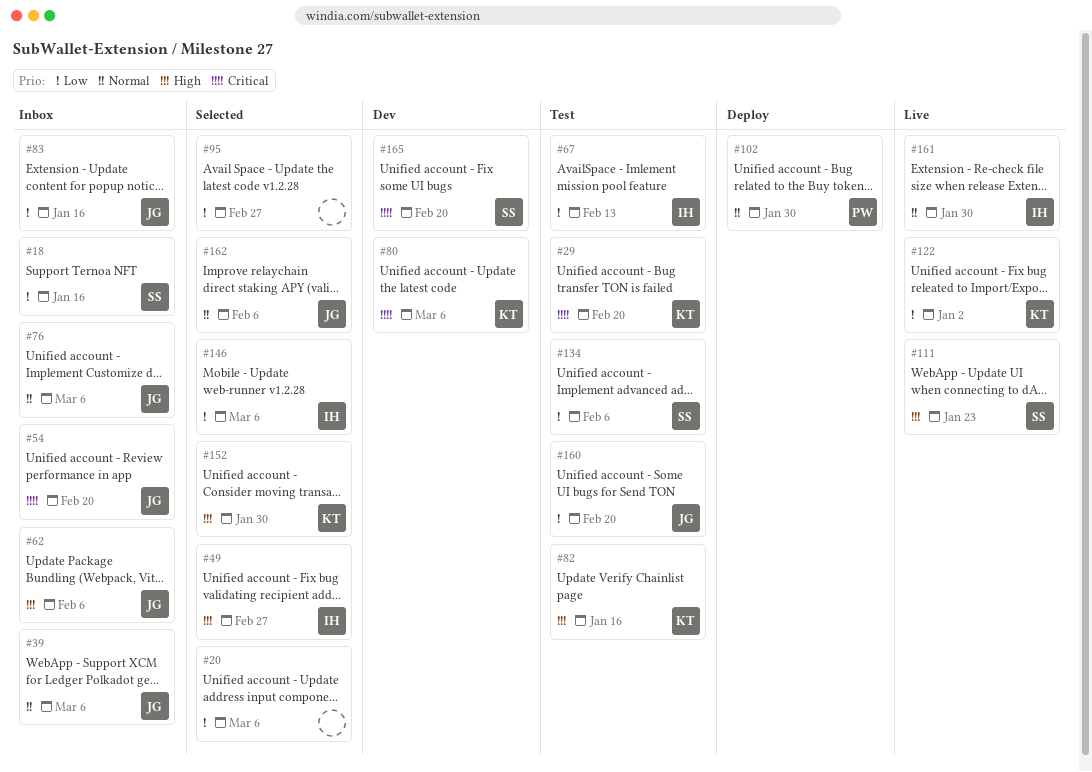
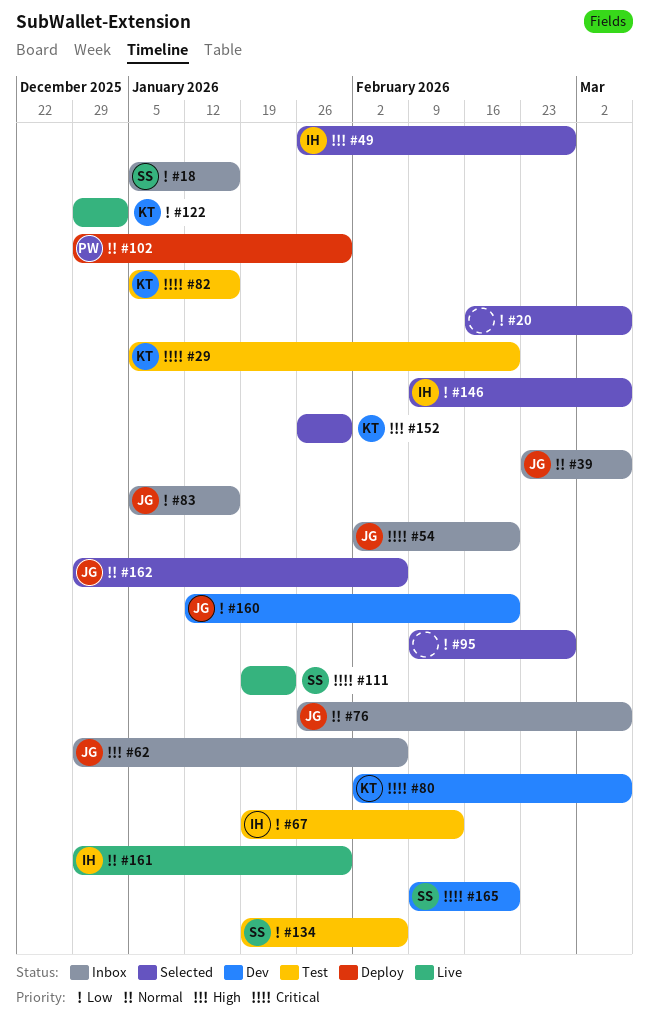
#82, priority: High -> Critical
#111, priority: High -> Critical
#160, status: Test -> Dev

